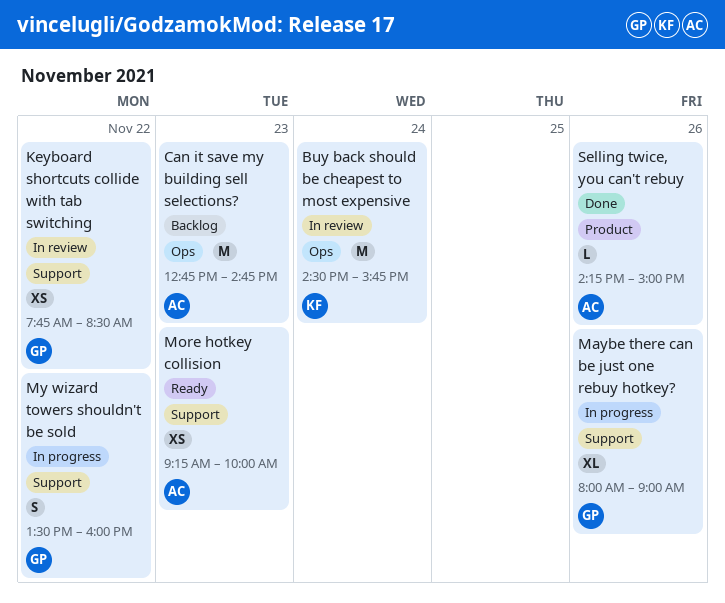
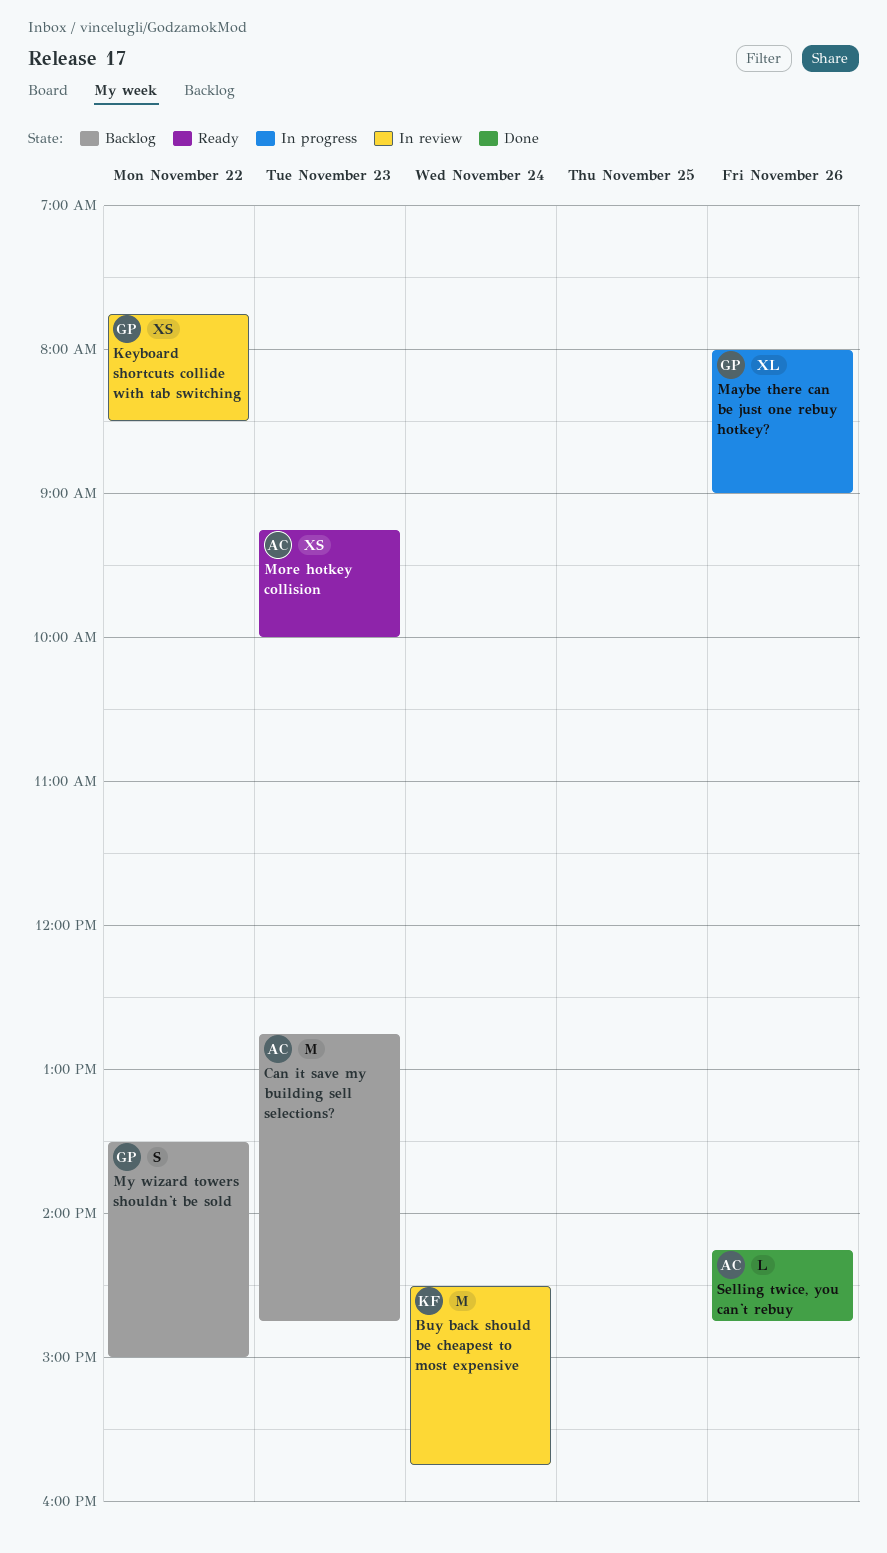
My wizard towers shouldn't be sold, status: In progress -> Backlog
My wizard towers shouldn't be sold, ends: 16:00 -> 15:00
Selling twice, you can't rebuy, ends: 15:00 -> 14:45

